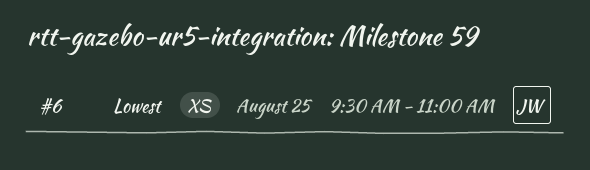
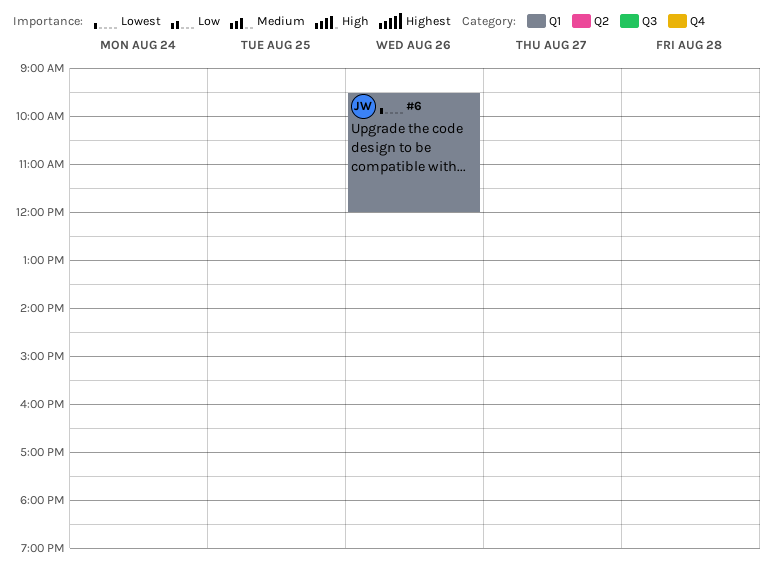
#6, day: Aug 25 -> Aug 26
#6, ends: 11:00 -> 12:00

